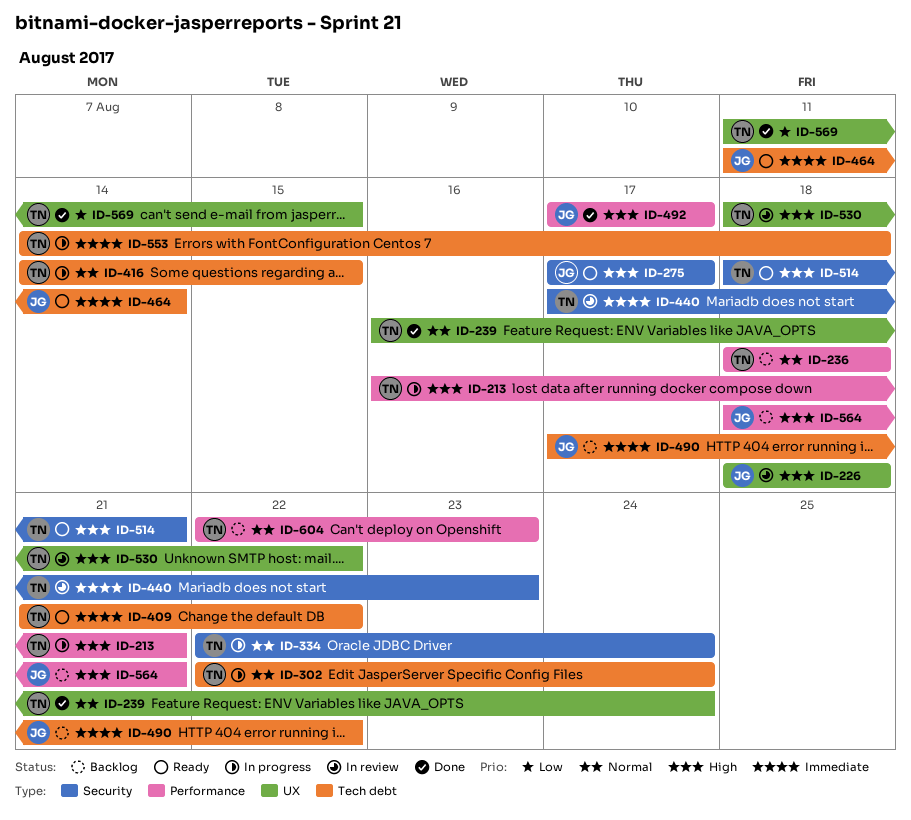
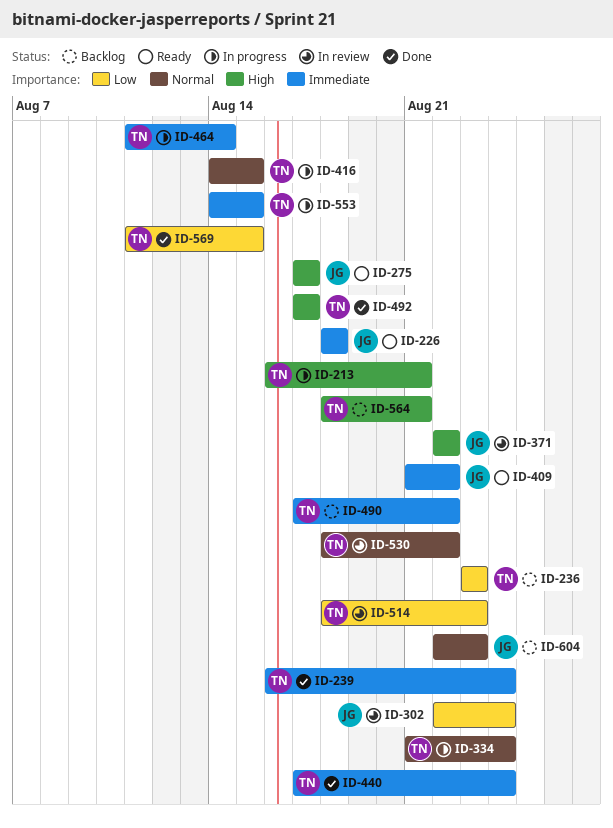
ID-226, status: In review -> Ready
ID-226, priority: High -> Immediate
ID-236, priority: Normal -> Low
ID-236, start: Aug 18 -> Aug 23
ID-236, due: Aug 18 -> Aug 23
ID-239, priority: Normal -> Immediate
ID-302, status: In progress -> In review
ID-302, owner: TN -> JG
ID-302, priority: Normal -> Low
ID-334, start: Aug 22 -> Aug 21
ID-371: none -> present
ID-409, owner: TN -> JG
ID-440, status: In review -> Done
ID-440, due: Aug 23 -> Aug 24
ID-464, status: Ready -> In progress
ID-464, owner: JG -> TN
ID-490, owner: JG -> TN
ID-492, owner: JG -> TN
ID-514, status: Ready -> In review
ID-514, priority: High -> Low
ID-514, due: Aug 21 -> Aug 23
ID-530, priority: High -> Normal
ID-553, due: Aug 18 -> Aug 15
ID-564, owner: JG -> TN
ID-604, owner: TN -> JG

